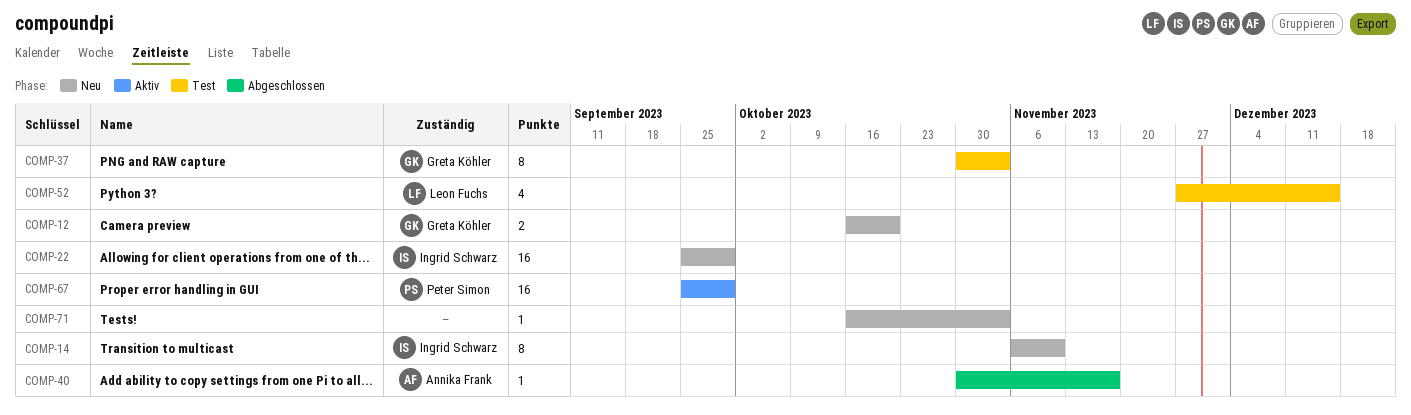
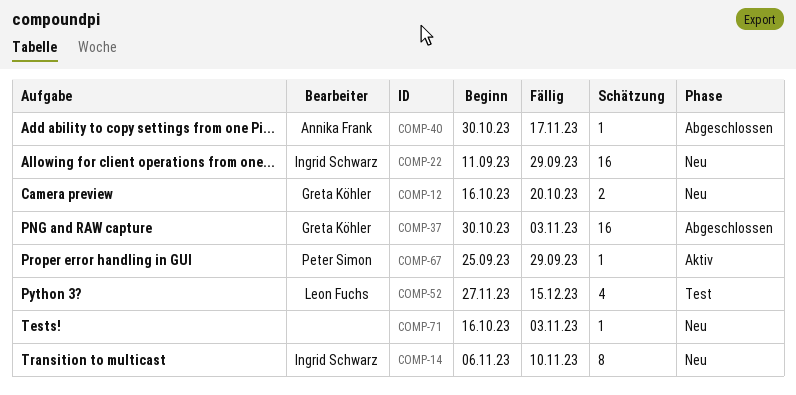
COMP-22, start: Sep 25 -> Sep 11
COMP-37, status: Test -> Abgeschlossen
COMP-37, estimate: 8 -> 16
COMP-67, estimate: 16 -> 1

